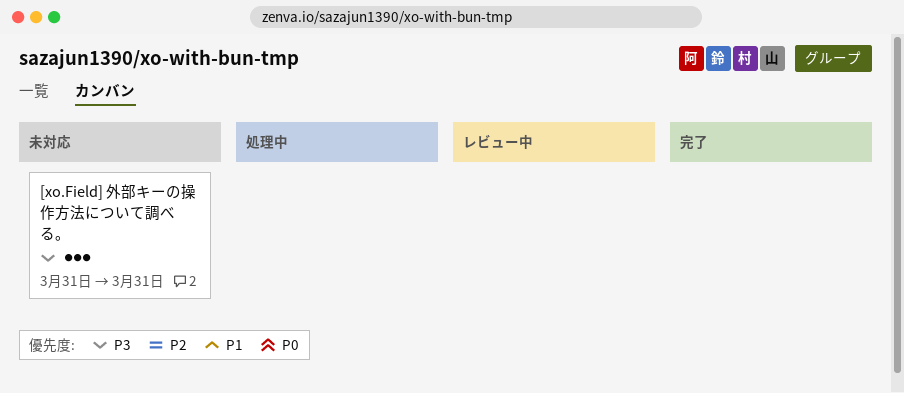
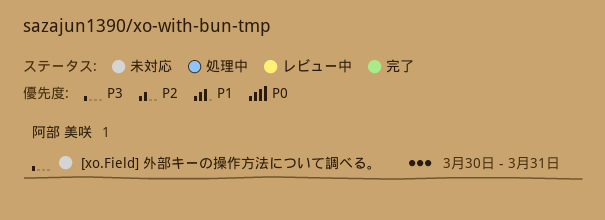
[xo.Field] 外部キーの操作方法について調べる。, start: Mar 31 -> Mar 30

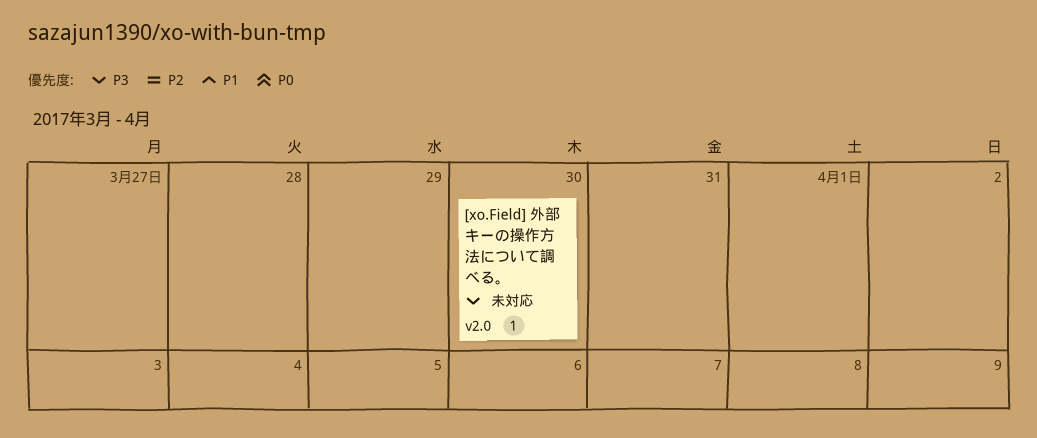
[xo.Field] 外部キーの操作方法について調べる。, estimate: 3 -> 1
[xo.Field] 外部キーの操作方法について調べる。, due: Mar 31 -> Mar 30

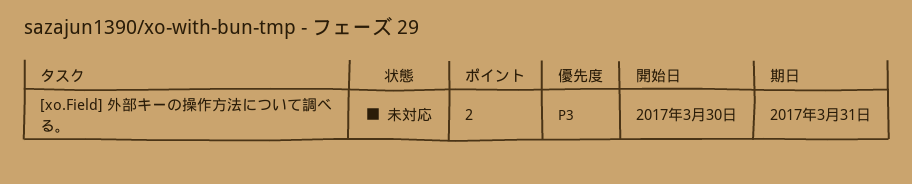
[xo.Field] 外部キーの操作方法について調べる。, estimate: 1 -> 2
[xo.Field] 外部キーの操作方法について調べる。, due: Mar 30 -> Mar 31

